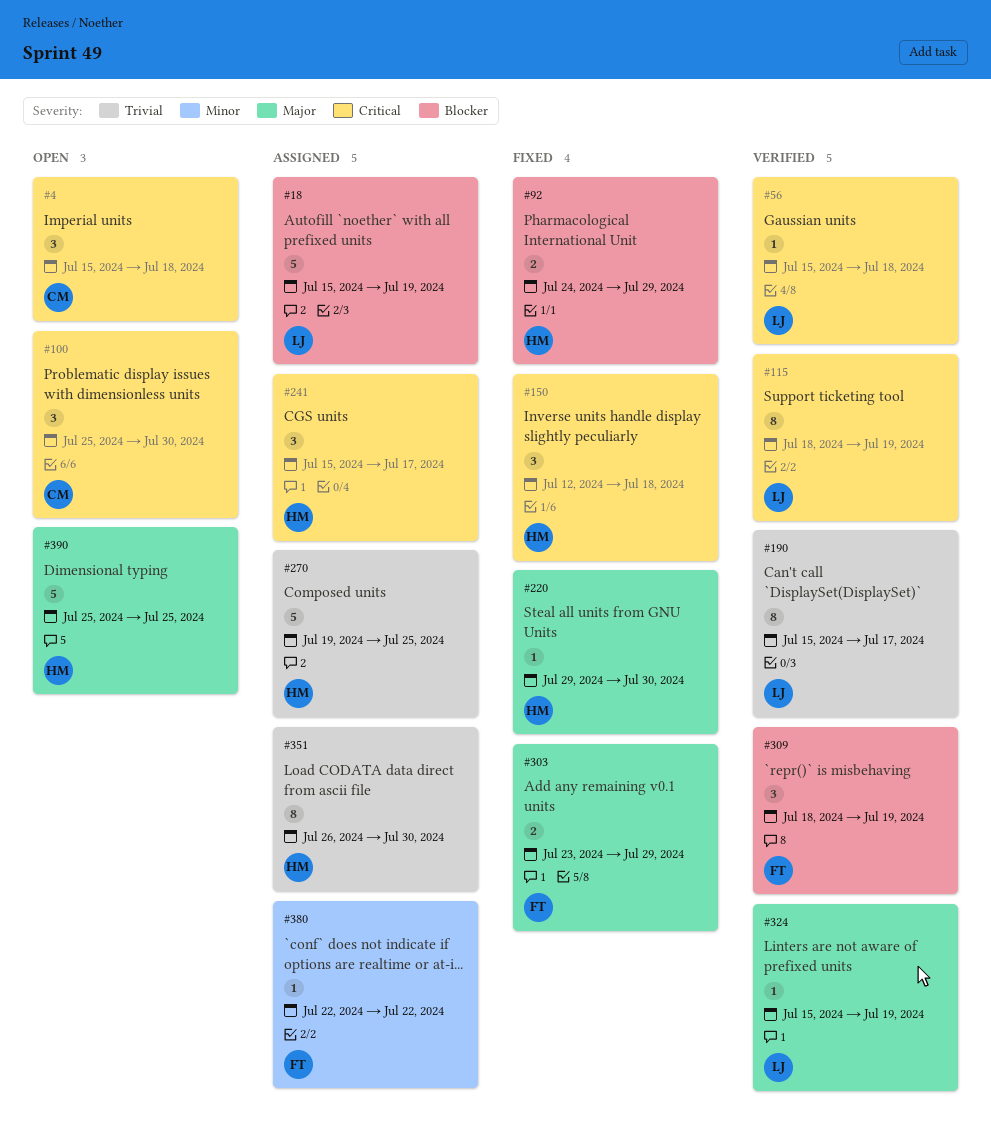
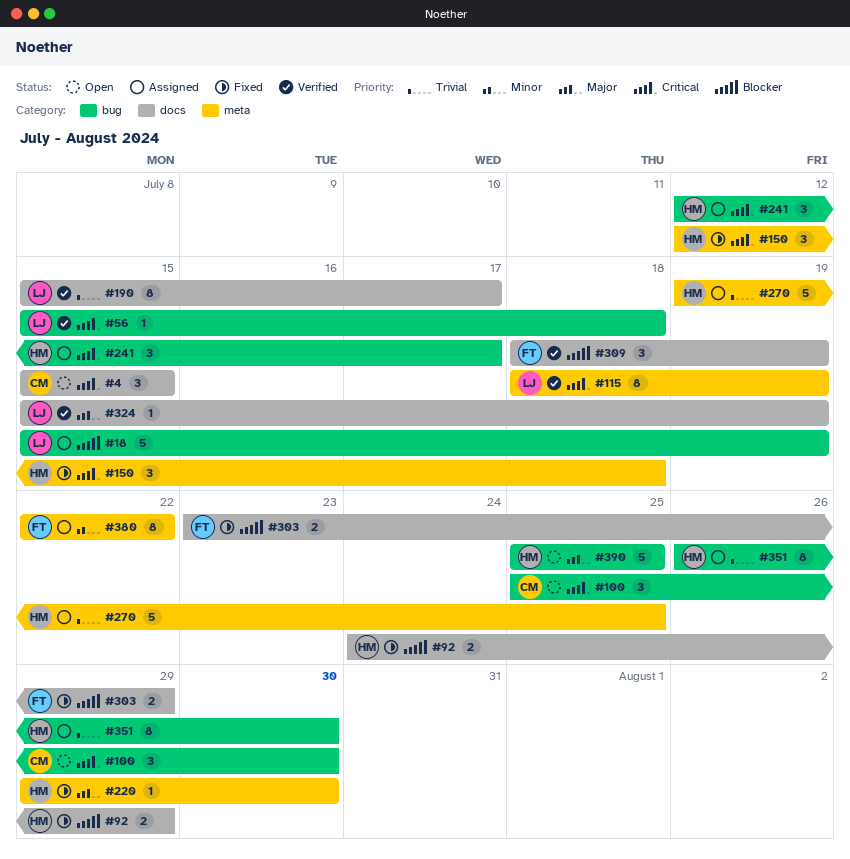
#4, due: Jul 18 -> Jul 15
#241, start: Jul 15 -> Jul 12
#303, priority: Major -> Blocker
#380, estimate: 1 -> 8

